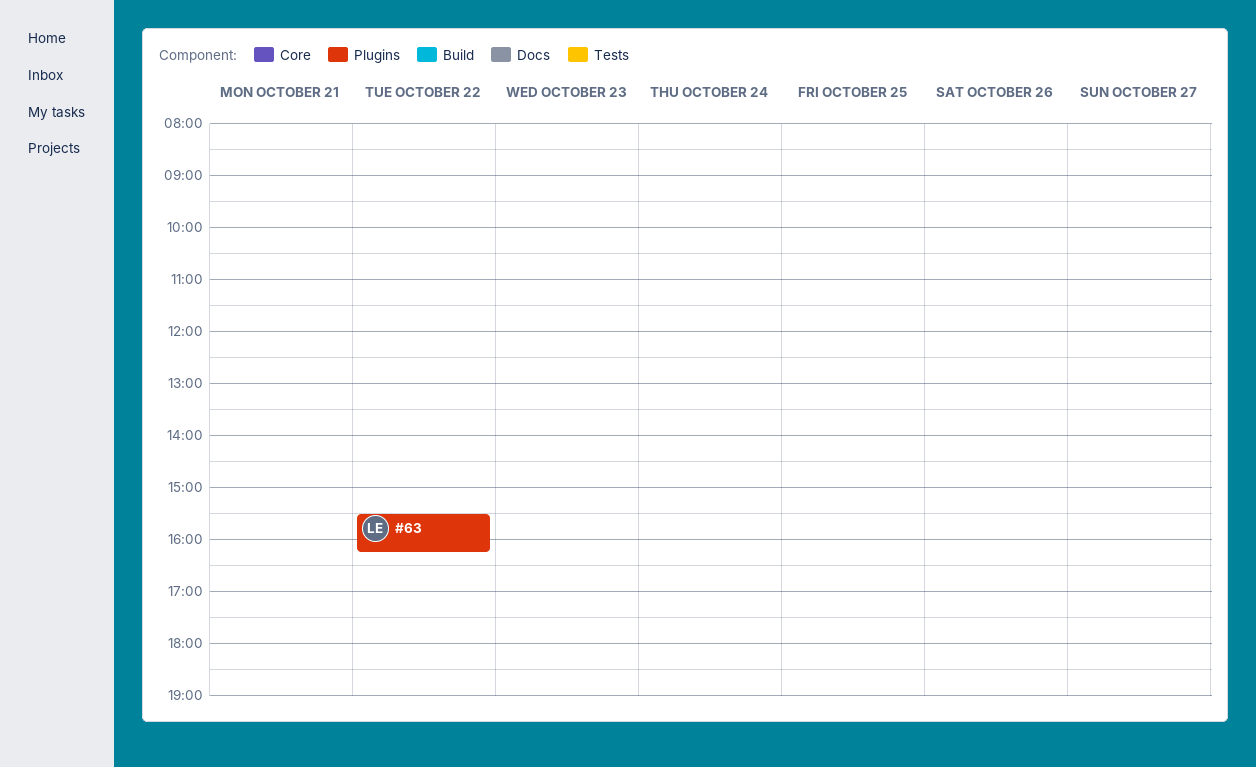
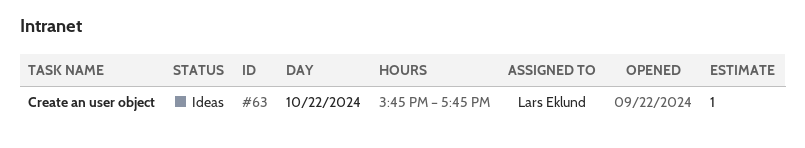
#63, begins: 15:30 -> 15:45
#63, ends: 16:15 -> 17:45

